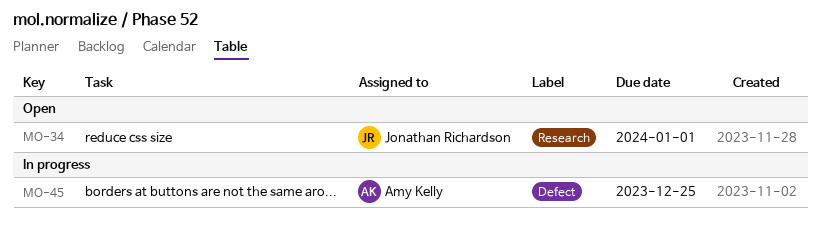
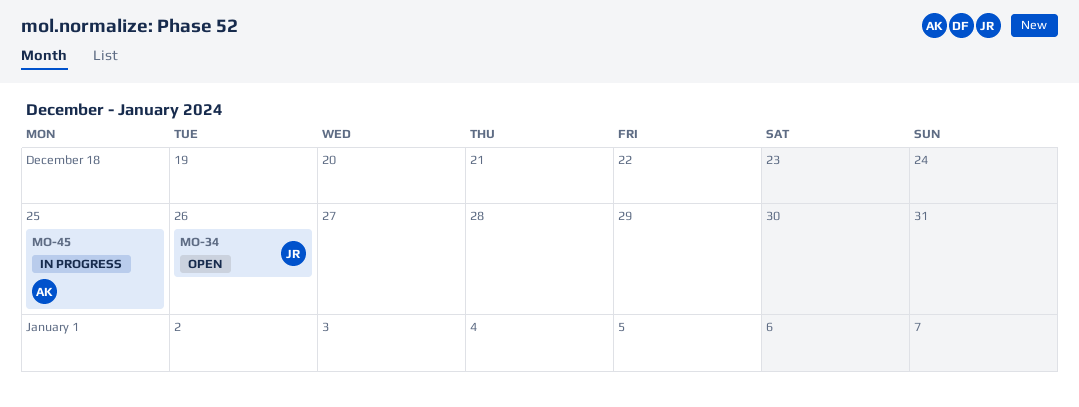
MO-34, due: Jan 1 -> Dec 26

